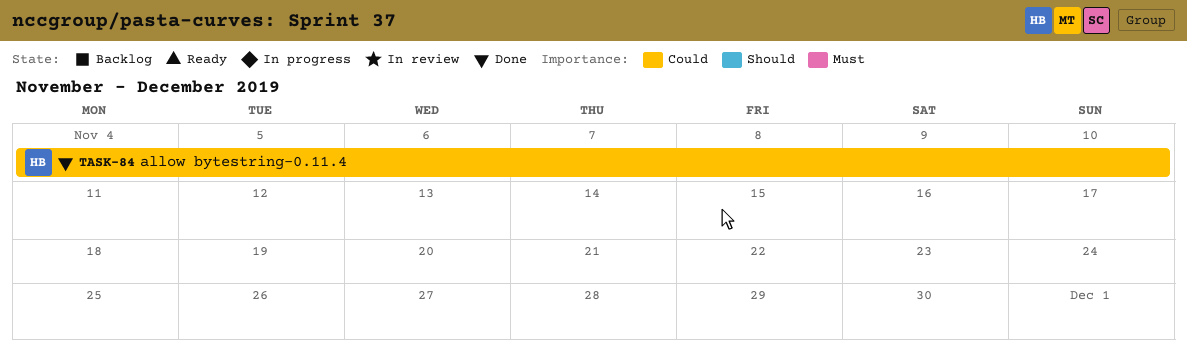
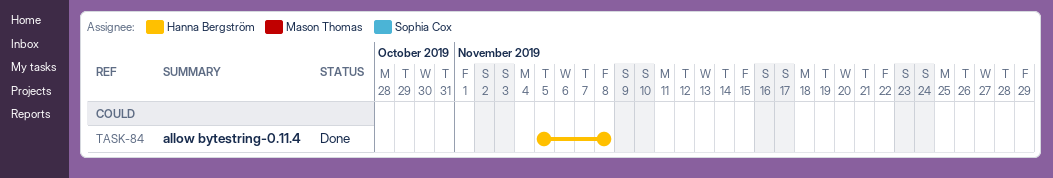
TASK-84, start: Nov 4 -> Nov 5
TASK-84, due: Nov 10 -> Nov 8

